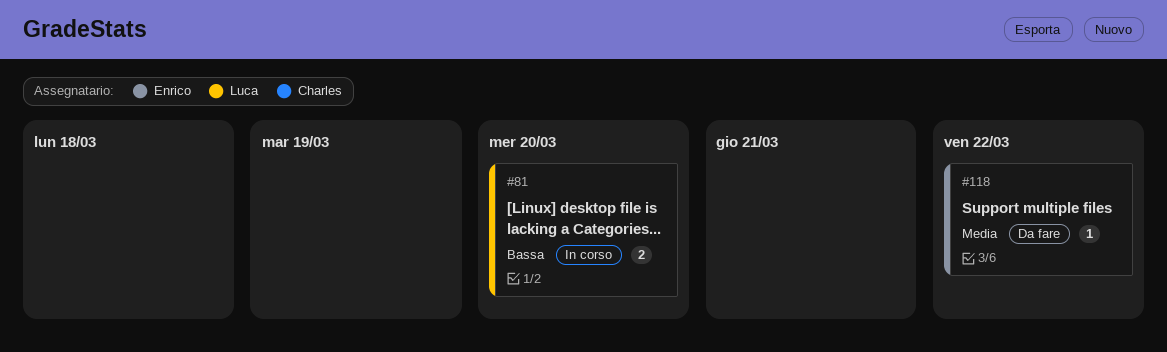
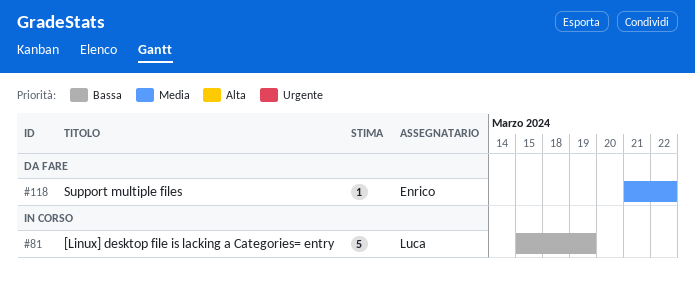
#81, estimate: 2 -> 5
#81, due: Mar 20 -> Mar 19

